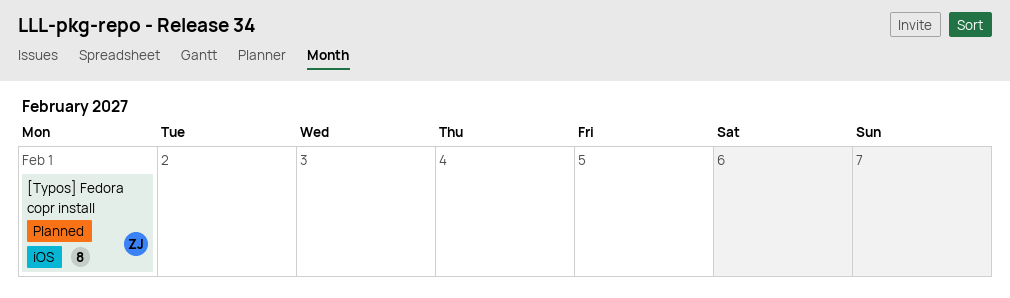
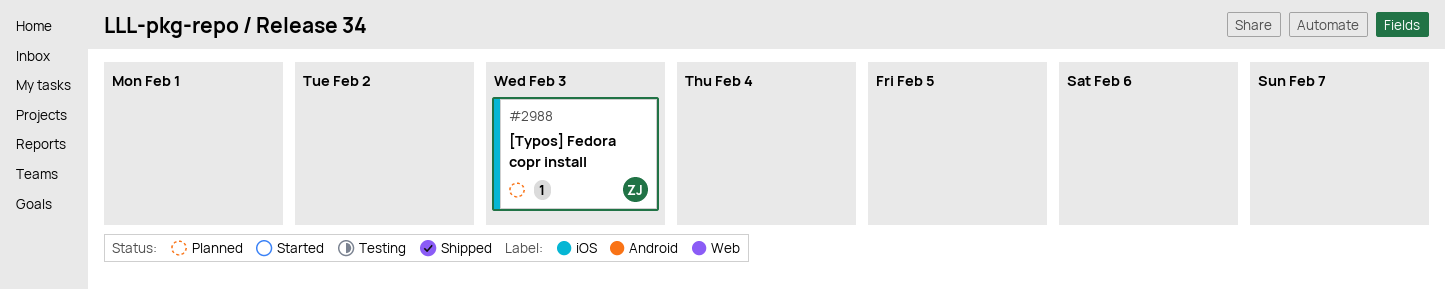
[Typos] Fedora copr install, estimate: 8 -> 1
[Typos] Fedora copr install, due: Feb 1 -> Feb 3

